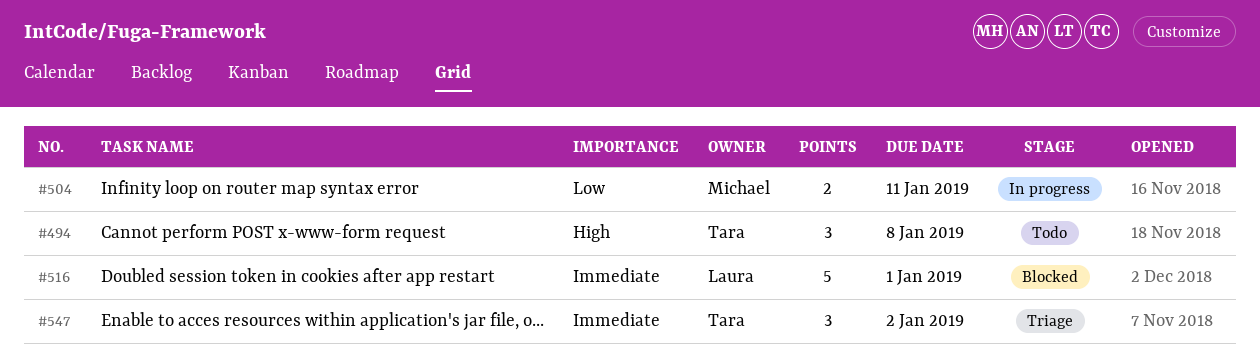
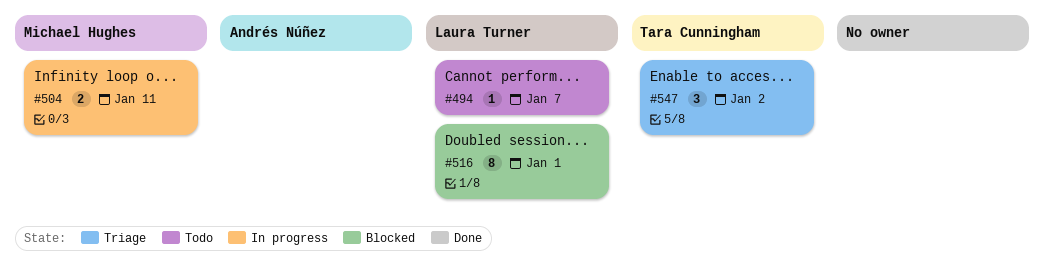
#494, owner: Tara Cunningham -> Laura Turner
#494, estimate: 3 -> 1
#494, due: Jan 8 -> Jan 7
#516, estimate: 5 -> 8

